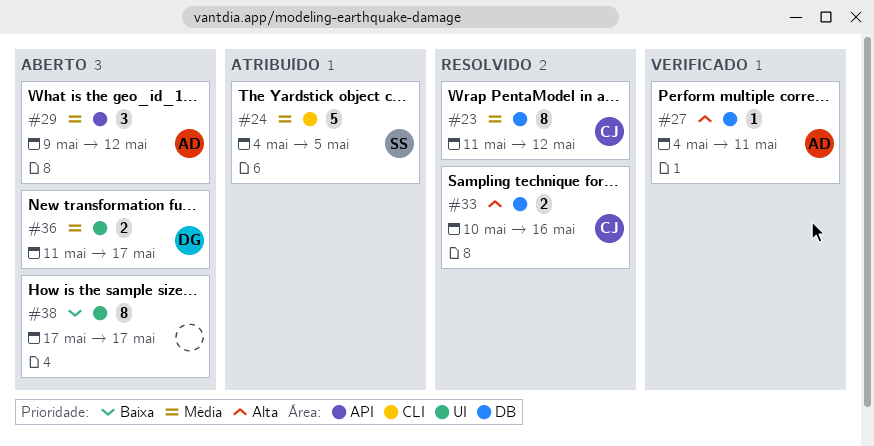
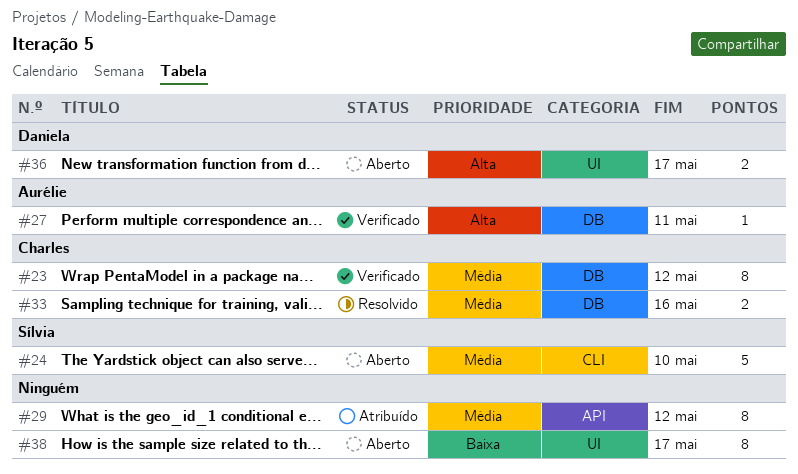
#23, status: Resolvido -> Verificado
#24, status: Atribuído -> Aberto
#24, due: May 5 -> May 10
#29, status: Aberto -> Atribuído
#29, owner: Aurélie -> none
#29, estimate: 3 -> 8
#33, priority: Alta -> Média
#36, priority: Média -> Alta

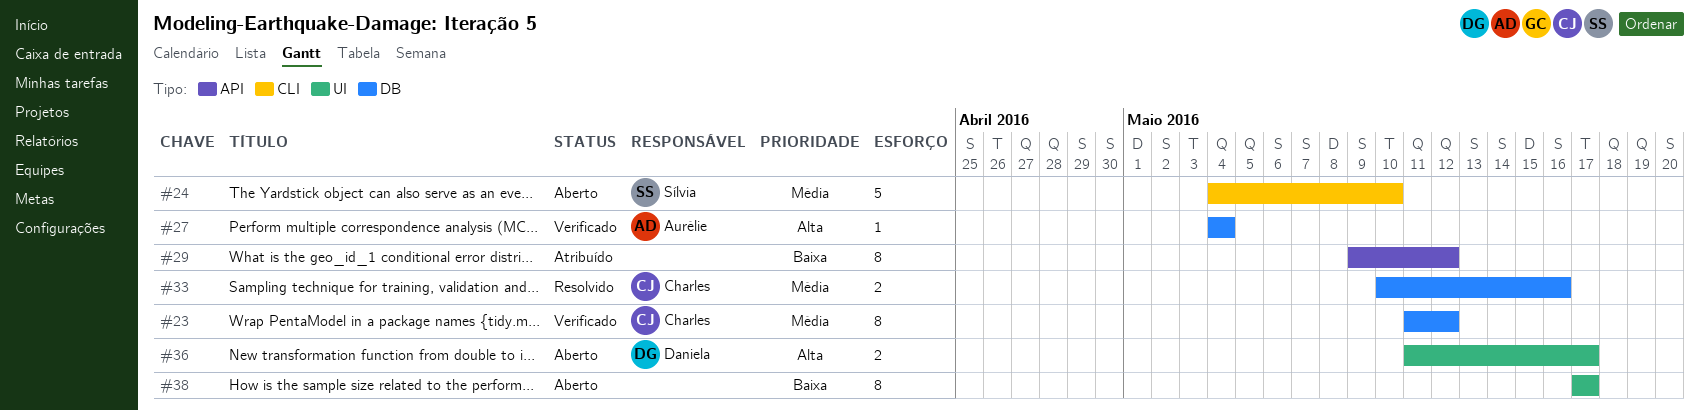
#27, due: May 11 -> May 4
#29, priority: Média -> Baixa

